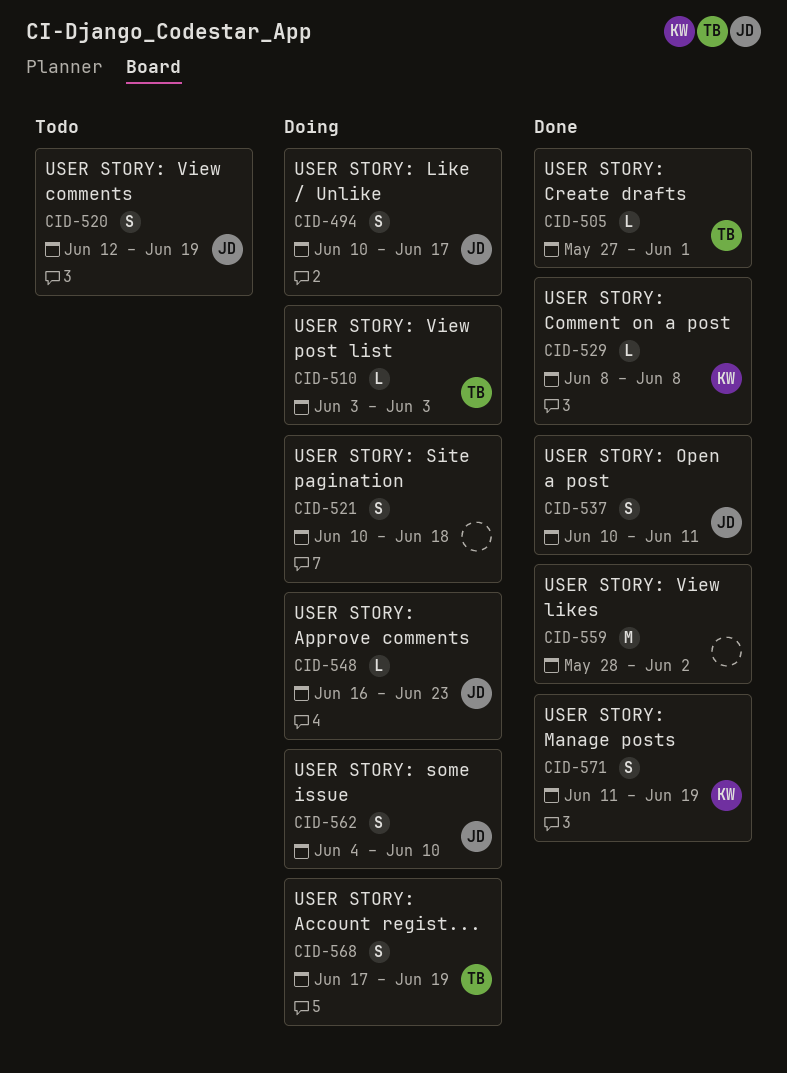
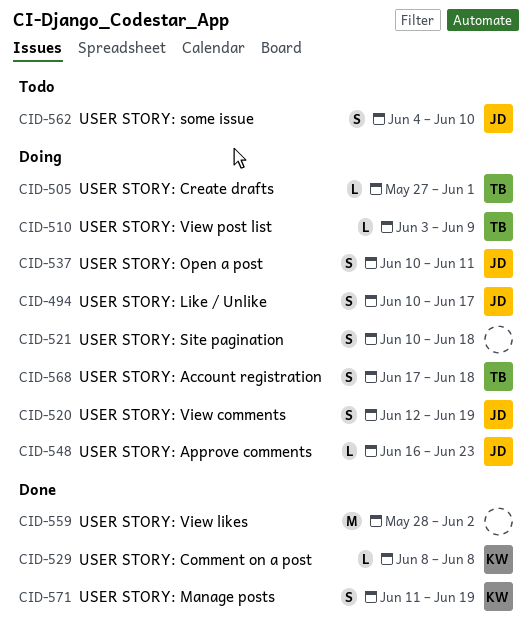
CID-505, status: Done -> Doing
CID-510, due: Jun 3 -> Jun 9
CID-520, status: Todo -> Doing
CID-537, status: Done -> Doing
CID-562, status: Doing -> Todo
CID-568, due: Jun 19 -> Jun 18

